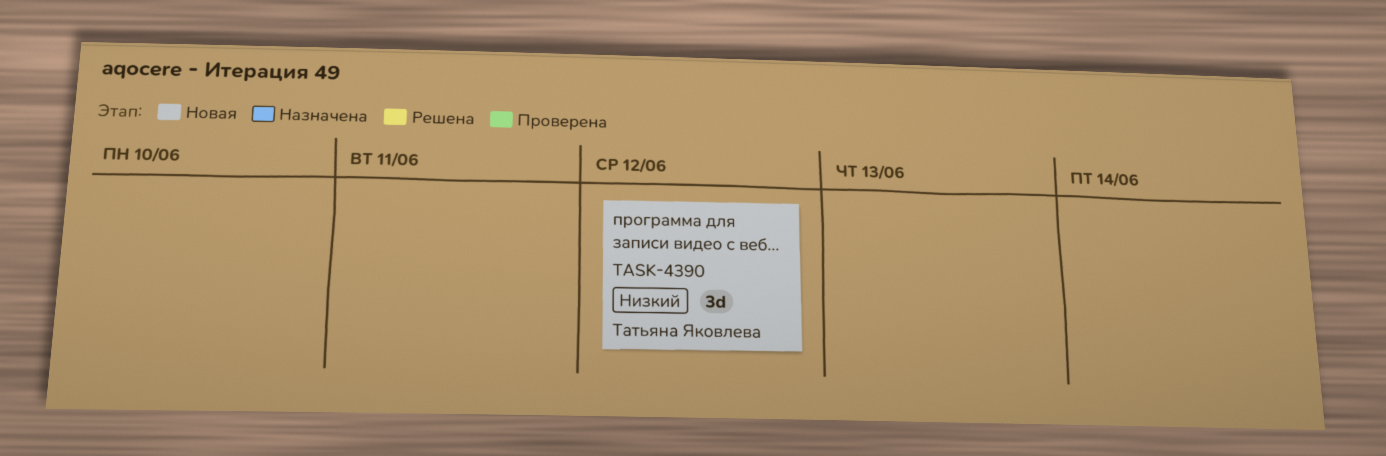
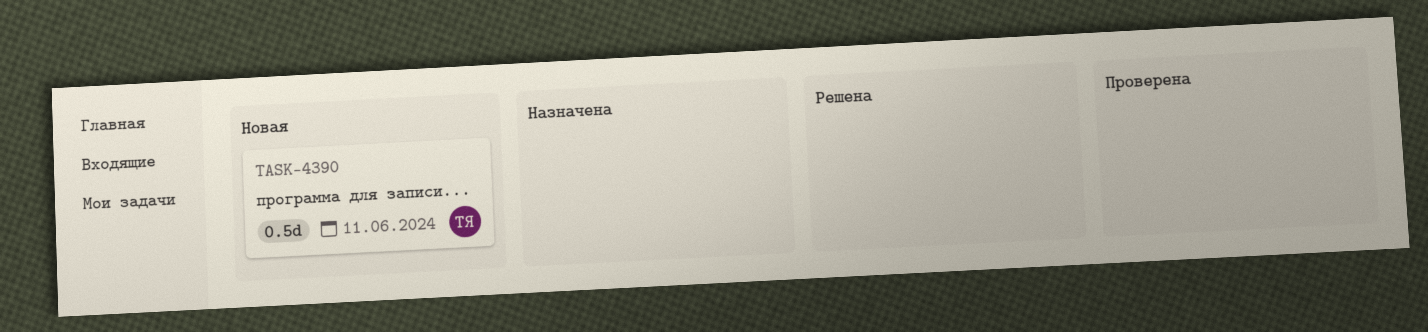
TASK-4390, estimate: 3d -> 0.5d
TASK-4390, due: Jun 12 -> Jun 11

